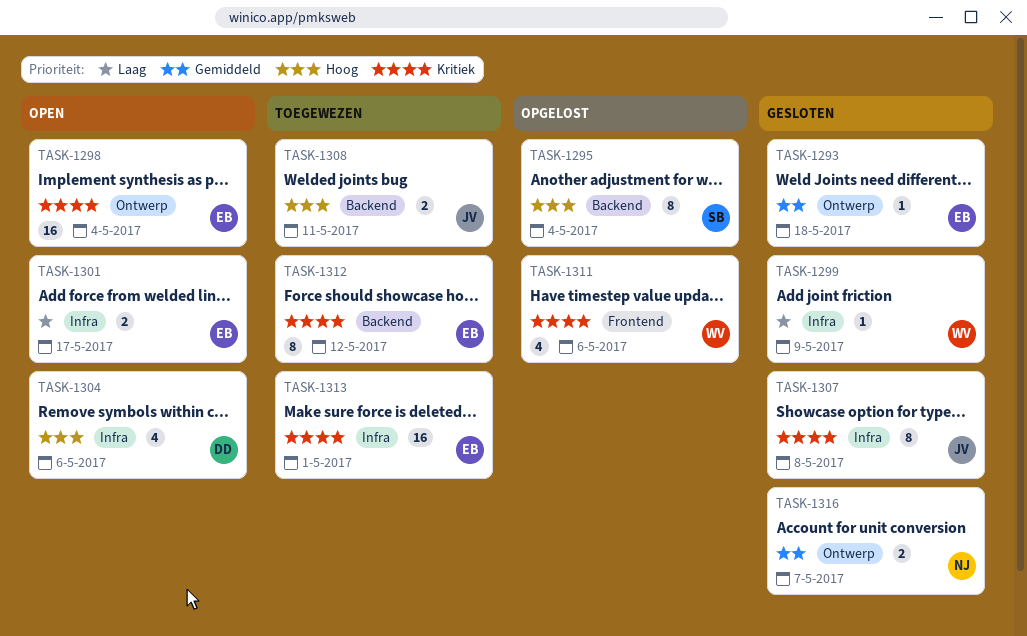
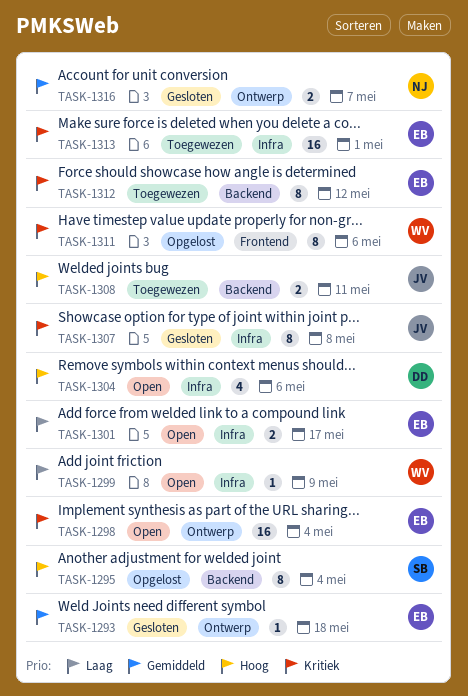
TASK-1299, status: Gesloten -> Open
TASK-1311, estimate: 4 -> 8

